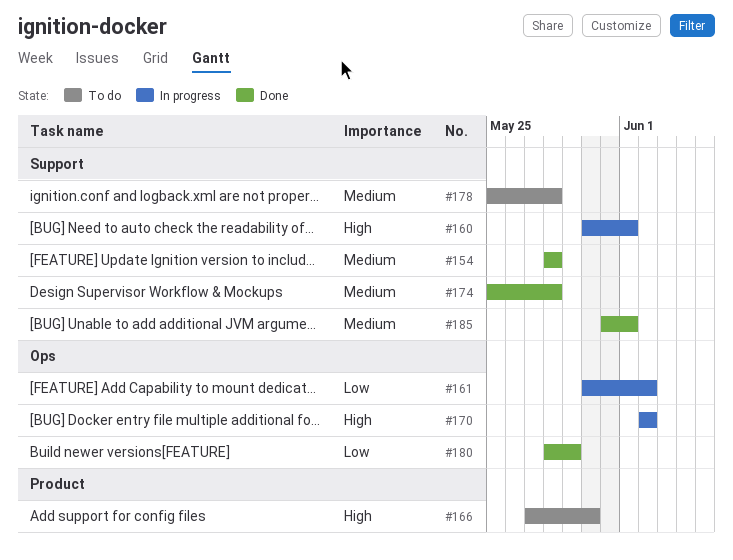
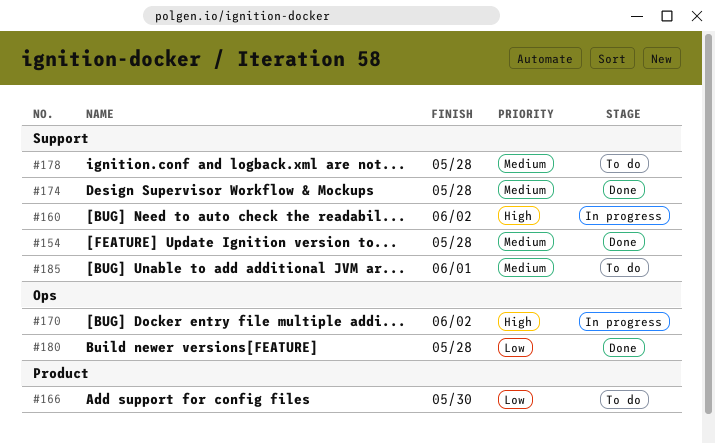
#160, due: Jun 1 -> Jun 2
#161: present -> none
#166, priority: High -> Low
#180, due: May 29 -> May 28
#185, status: Done -> To do

